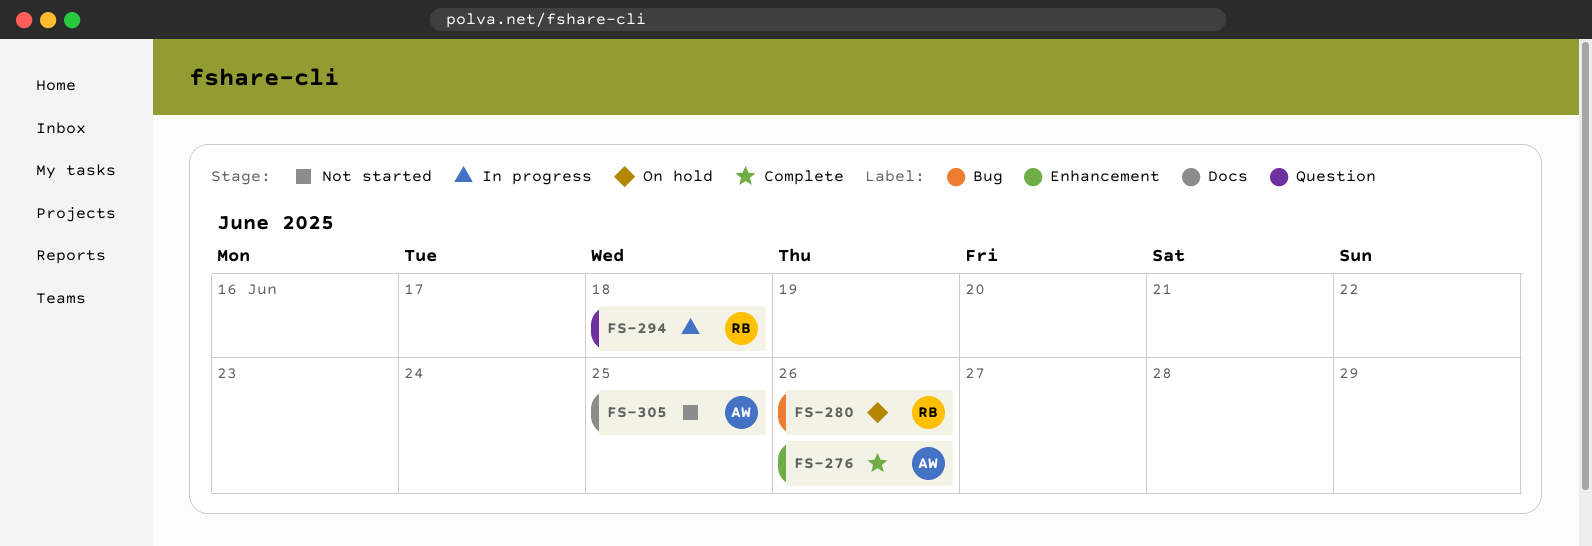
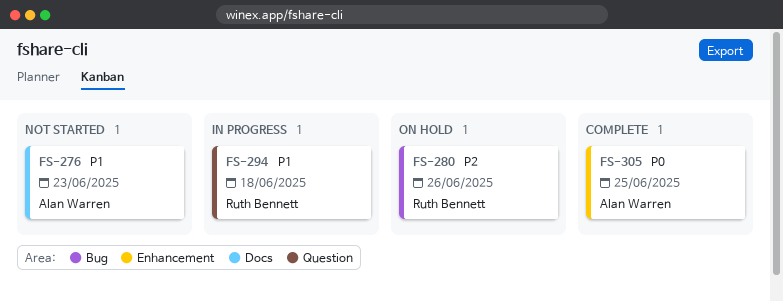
FS-276, status: Complete -> Not started
FS-276, label: Enhancement -> Docs
FS-276, due: Jun 26 -> Jun 23
FS-305, status: Not started -> Complete
FS-305, label: Docs -> Enhancement

